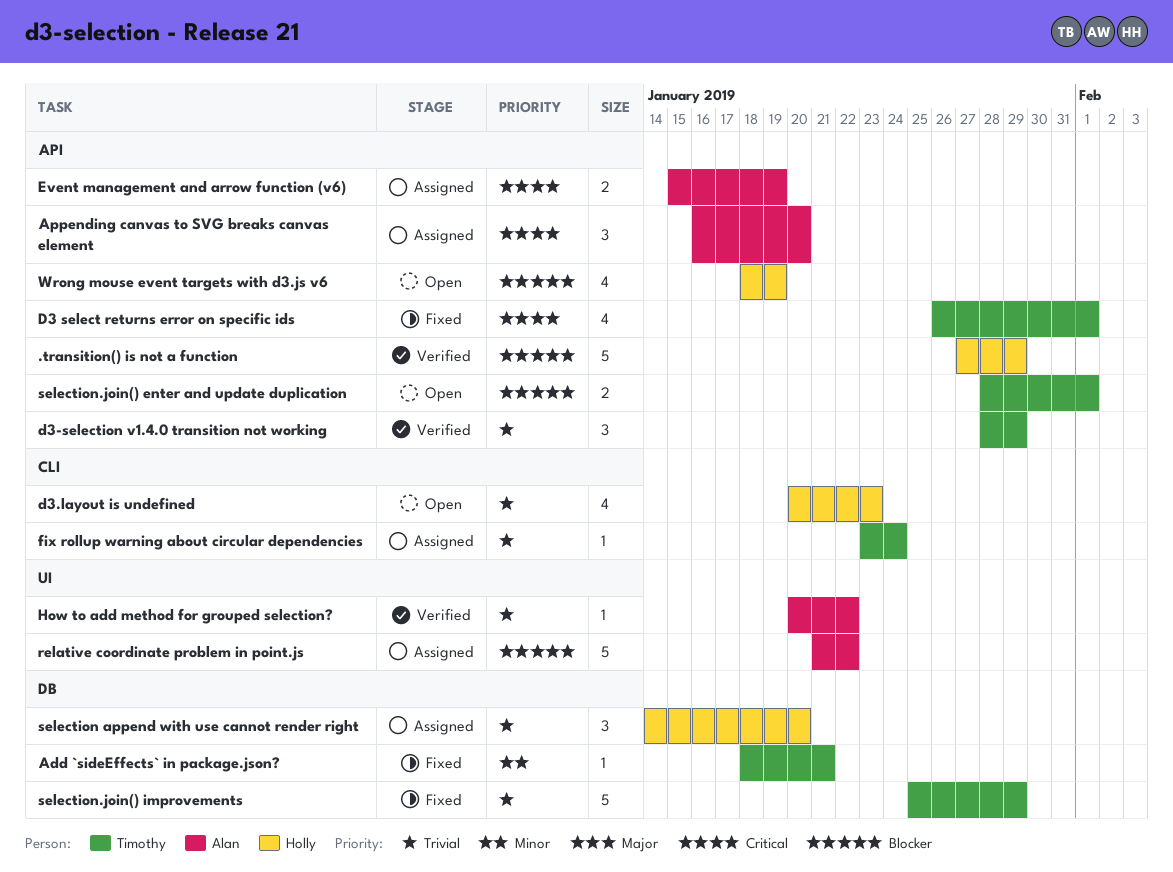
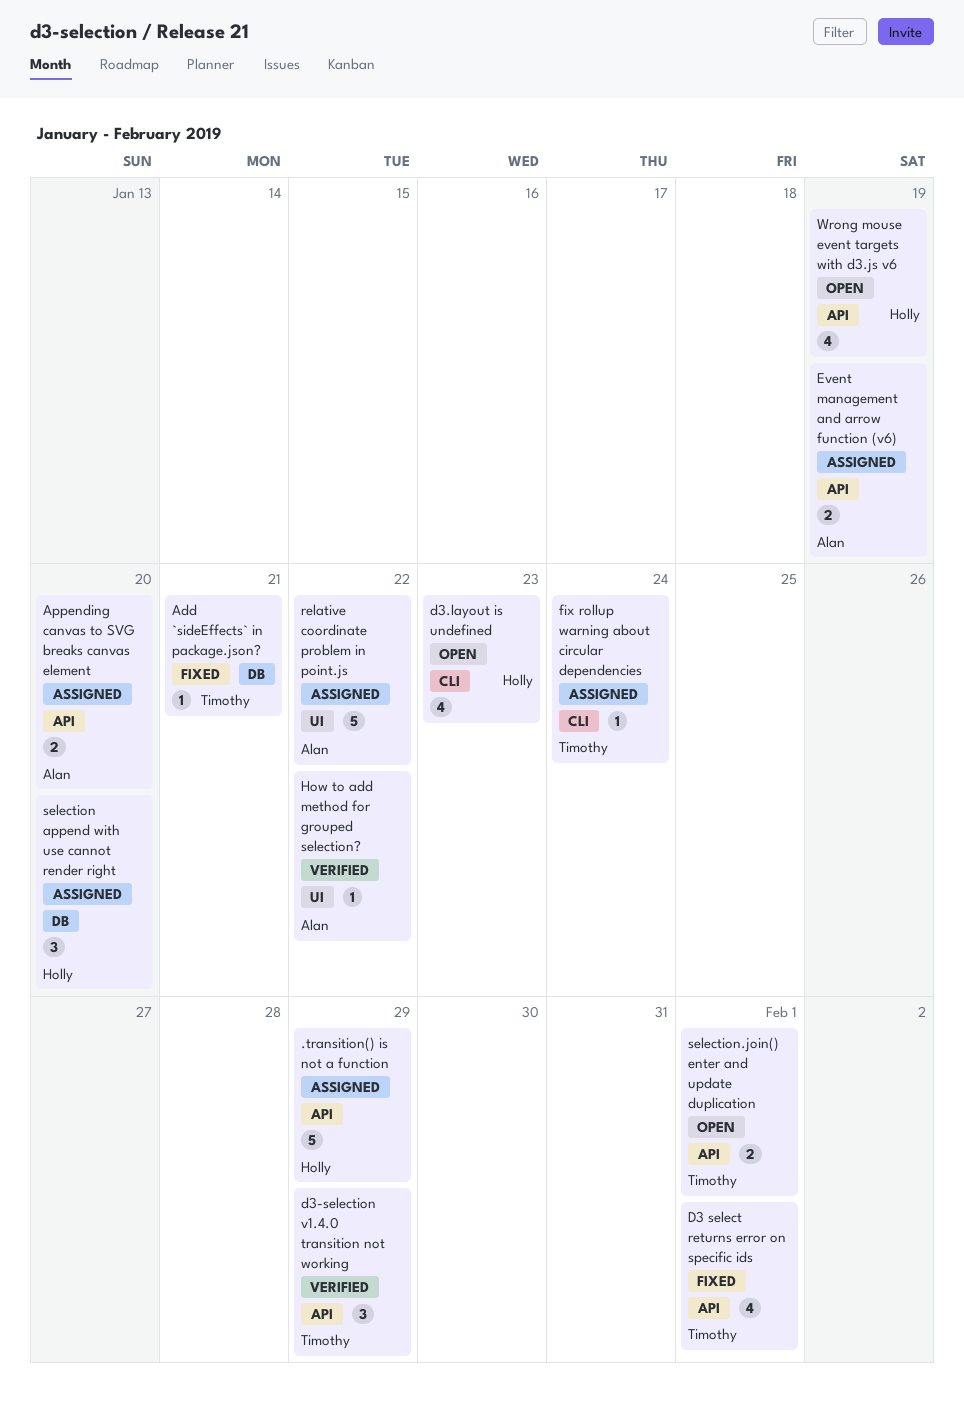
.transition() is not a function, status: Verified -> Assigned
Appending canvas to SVG breaks canvas element, estimate: 3 -> 2
selection.join() improvements: present -> none

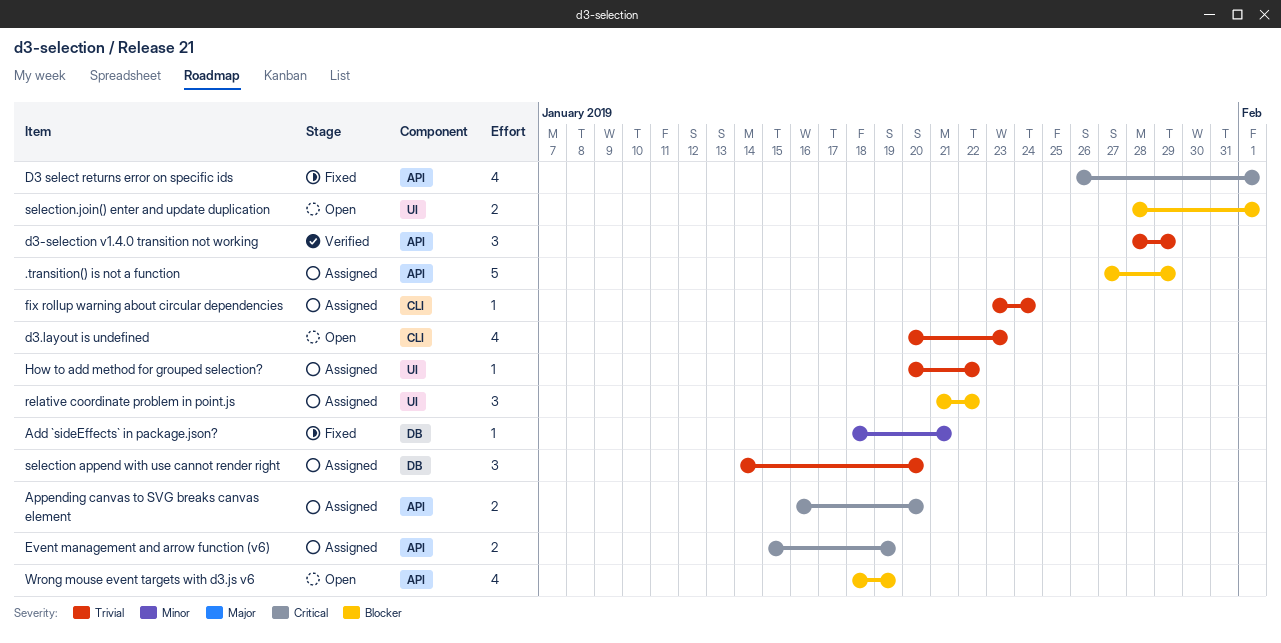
How to add method for grouped selection?, status: Verified -> Assigned
relative coordinate problem in point.js, estimate: 5 -> 3
selection.join() enter and update duplication, label: API -> UI

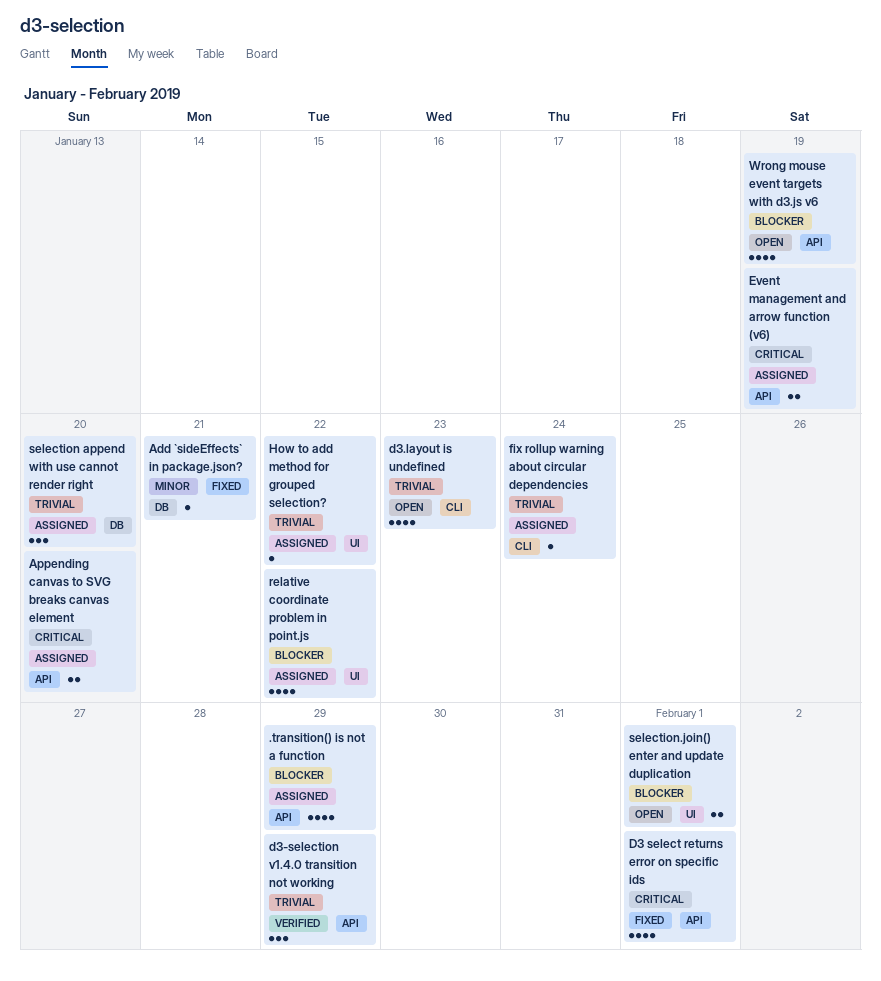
.transition() is not a function, estimate: 5 -> 4
relative coordinate problem in point.js, estimate: 3 -> 4

